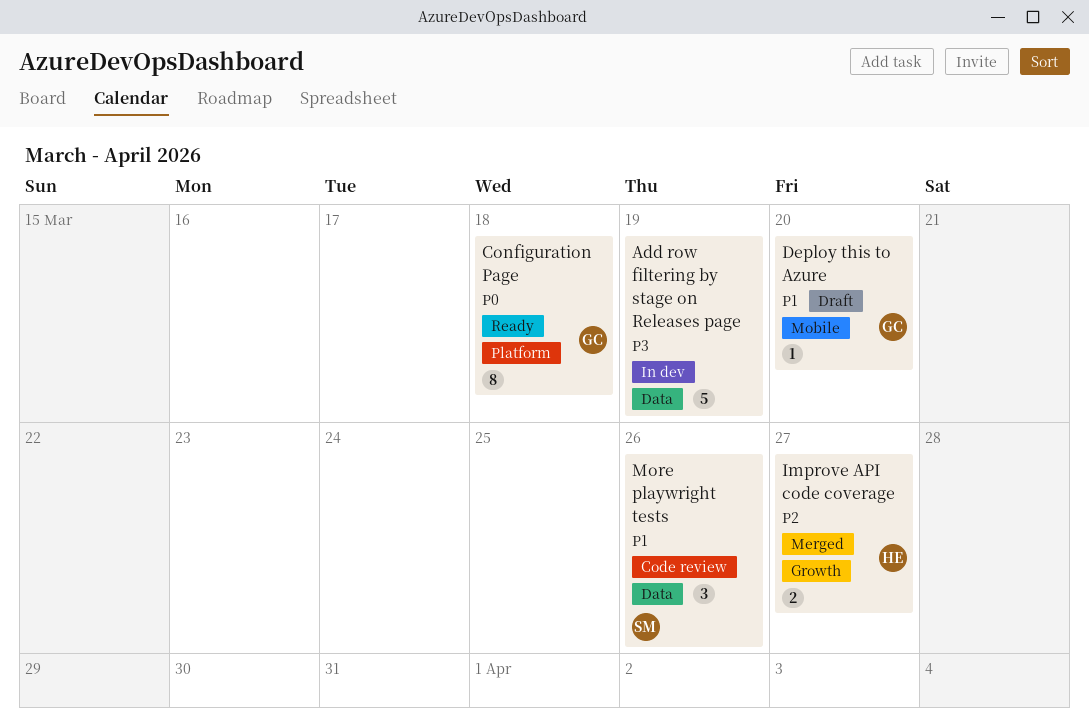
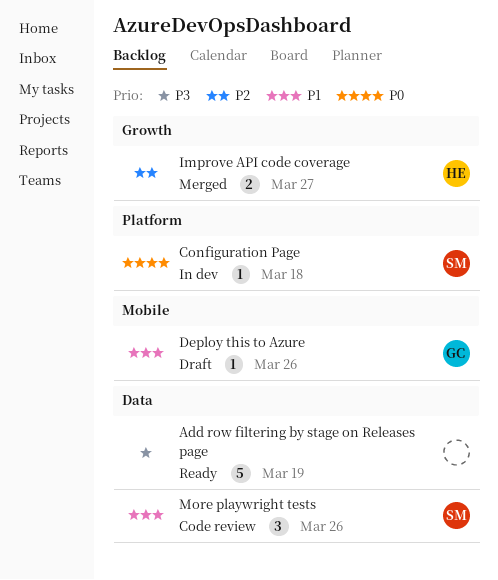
Add row filtering by stage on Releases page, status: In dev -> Ready
Configuration Page, status: Ready -> In dev
Configuration Page, owner: GC -> SM
Configuration Page, estimate: 8 -> 1
Deploy this to Azure, due: Mar 20 -> Mar 26

